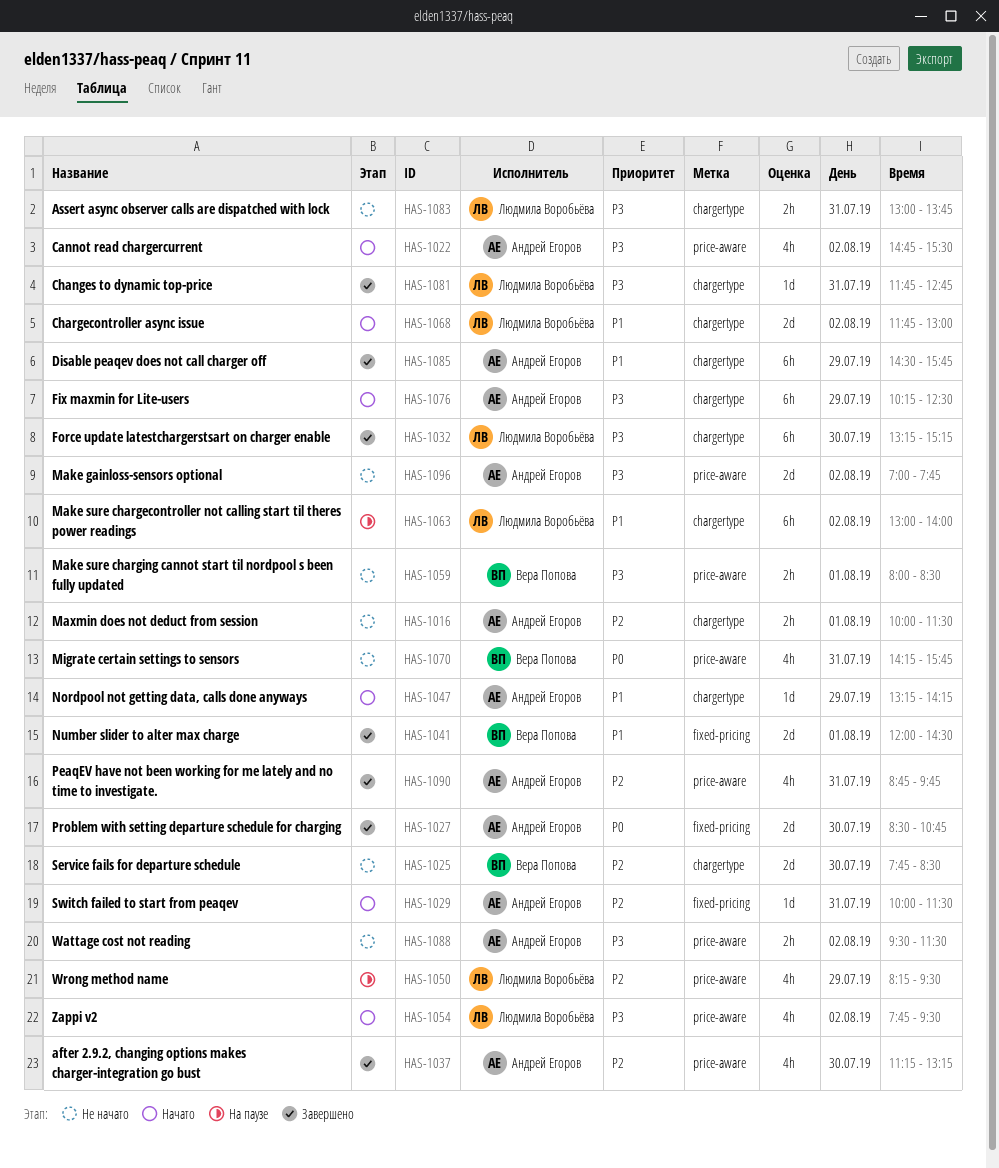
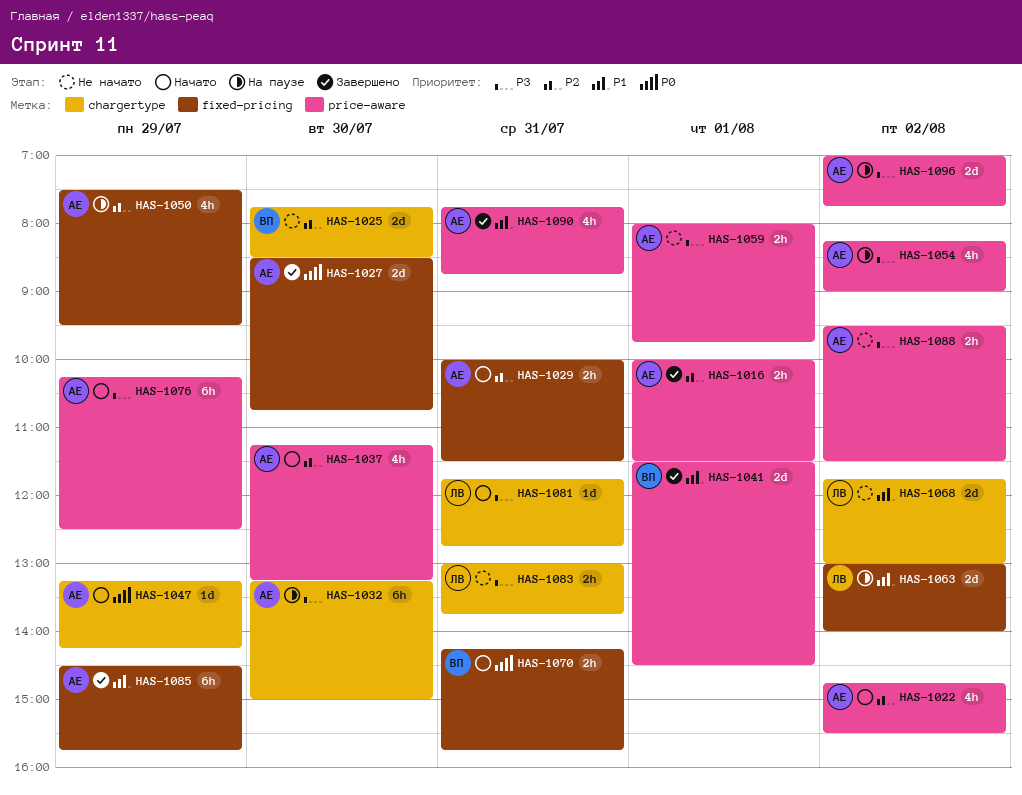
HAS-1016, status: Не начато -> Завершено
HAS-1016, label: chargertype -> price-aware
HAS-1022, priority: P3 -> P2
HAS-1029, estimate: 1d -> 2h
HAS-1032, status: Завершено -> На паузе
HAS-1032, owner: Людмила Воробьёва -> Андрей Егоров
HAS-1032, ends: 15:15 -> 15:00
HAS-1037, status: Завершено -> Начато
HAS-1041, label: fixed-pricing -> price-aware
HAS-1041, begins: 12:00 -> 11:30
HAS-1047, priority: P1 -> P0
HAS-1050, owner: Людмила Воробьёва -> Андрей Егоров
HAS-1050, label: price-aware -> fixed-pricing
HAS-1050, begins: 08:15 -> 07:30
HAS-1054, status: Начато -> На паузе
HAS-1054, owner: Людмила Воробьёва -> Андрей Егоров
HAS-1054, begins: 07:45 -> 08:15
HAS-1054, ends: 09:30 -> 09:00
HAS-1059, owner: Вера Попова -> Андрей Егоров
HAS-1059, ends: 08:30 -> 09:45
HAS-1063, label: chargertype -> fixed-pricing
HAS-1063, estimate: 6h -> 2d
HAS-1068, status: Начато -> Не начато
HAS-1070, status: Не начато -> Начато
HAS-1070, label: price-aware -> fixed-pricing
HAS-1070, estimate: 4h -> 2h
HAS-1076, label: chargertype -> price-aware
HAS-1081, status: Завершено -> Начато
HAS-1085, label: chargertype -> fixed-pricing
HAS-1090, priority: P2 -> P1
HAS-1090, begins: 08:45 -> 07:45
HAS-1090, ends: 09:45 -> 08:45
HAS-1096, status: Не начато -> На паузе

